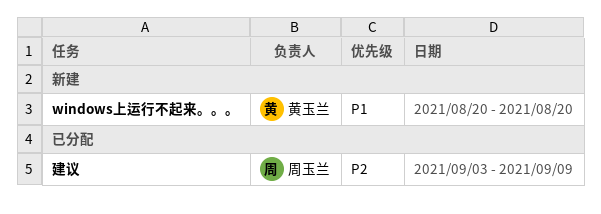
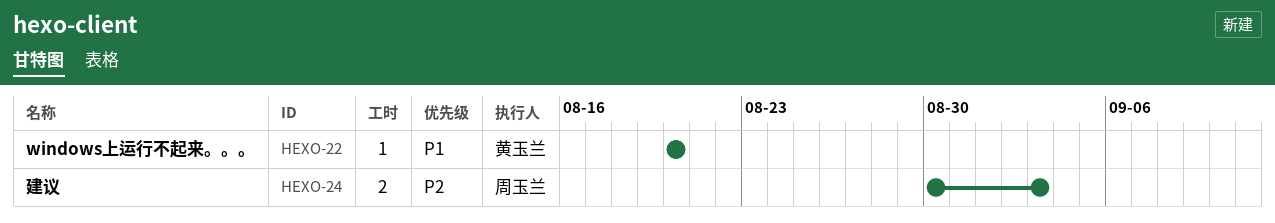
建议, start: Sep 3 -> Aug 30
建议, due: Sep 9 -> Sep 3

